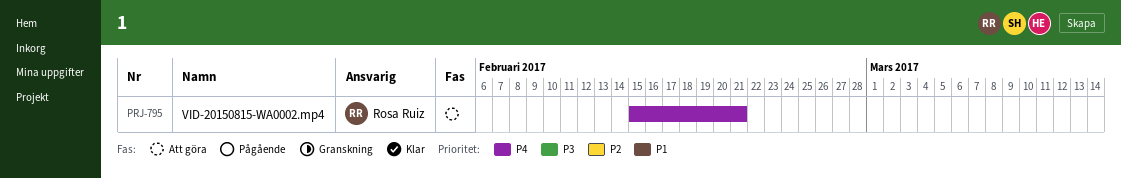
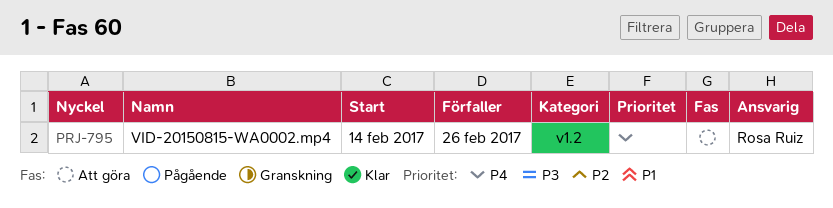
PRJ-795, start: Feb 15 -> Feb 14
PRJ-795, due: Feb 21 -> Feb 26

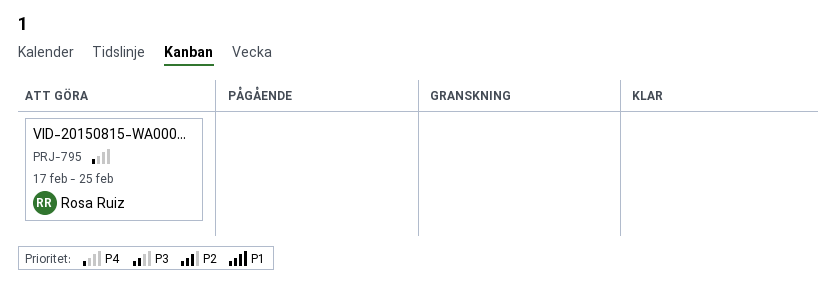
PRJ-795, start: Feb 14 -> Feb 17
PRJ-795, due: Feb 26 -> Feb 25

